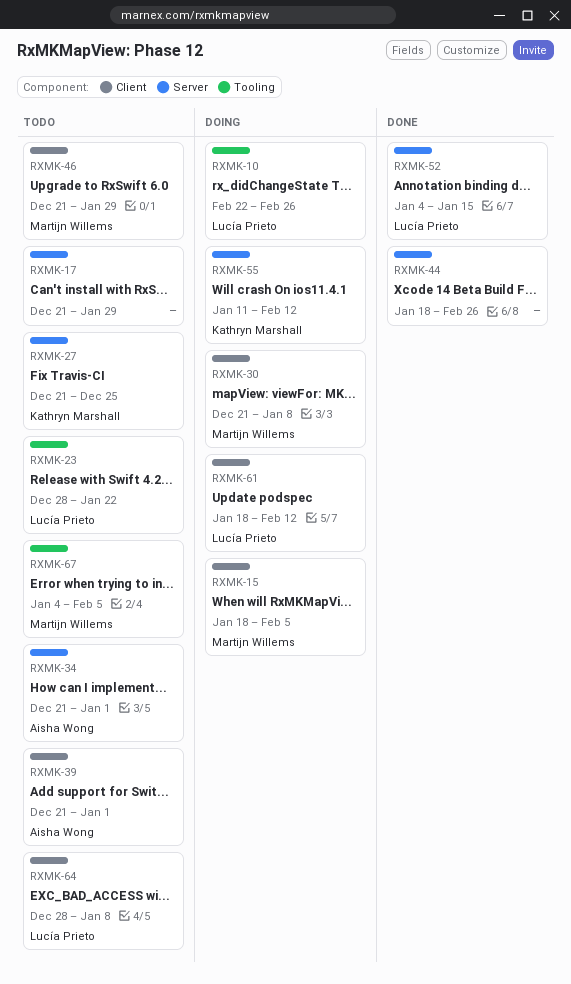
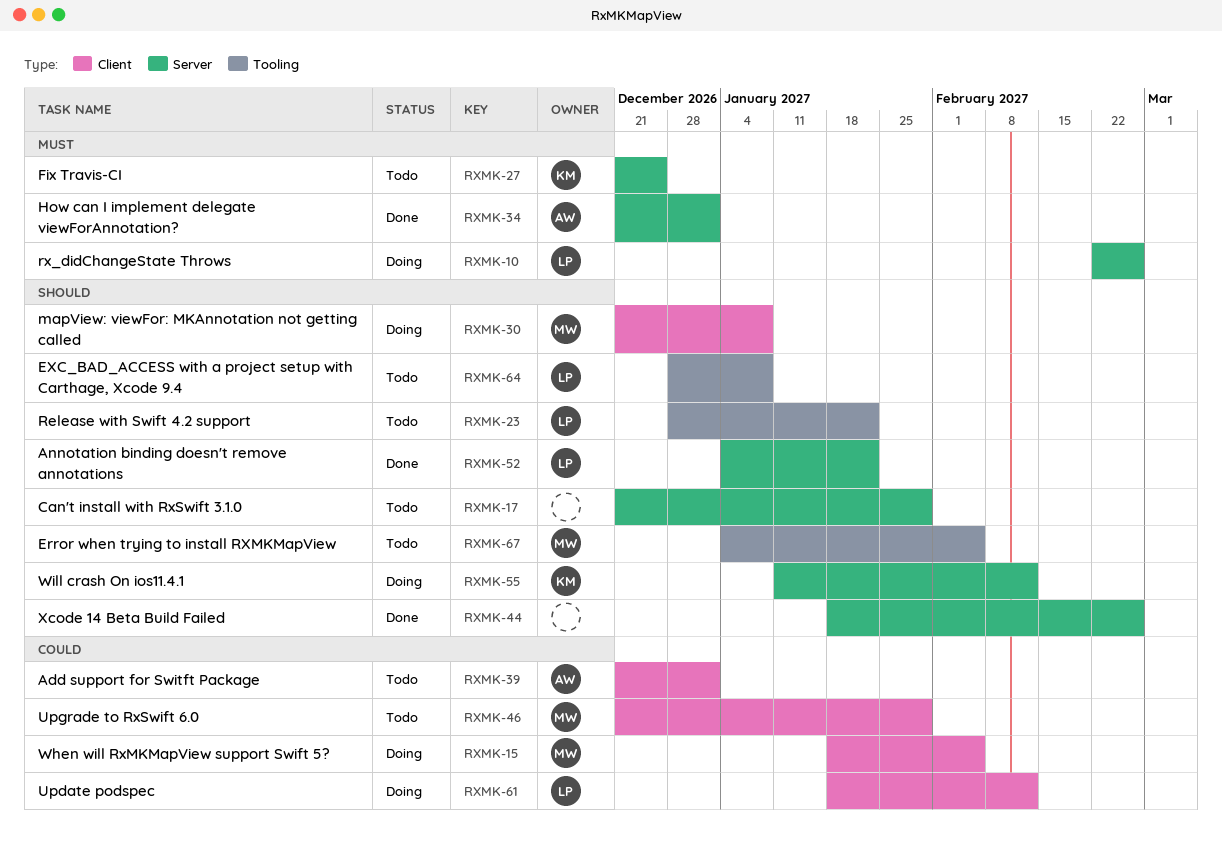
RXMK-10, label: Tooling -> Server
RXMK-34, status: Todo -> Done
RXMK-52, due: Jan 15 -> Jan 22
RXMK-64, label: Client -> Tooling

